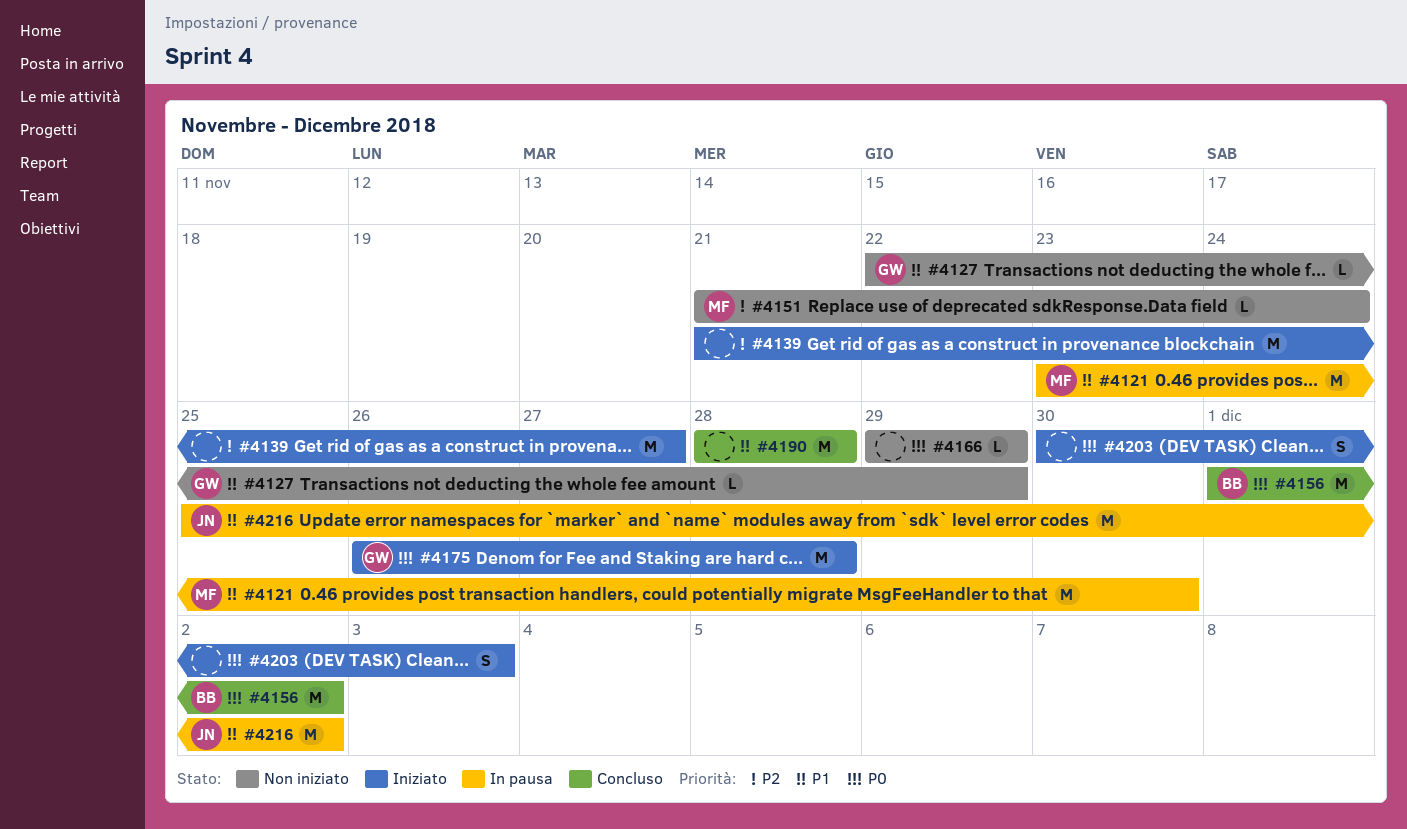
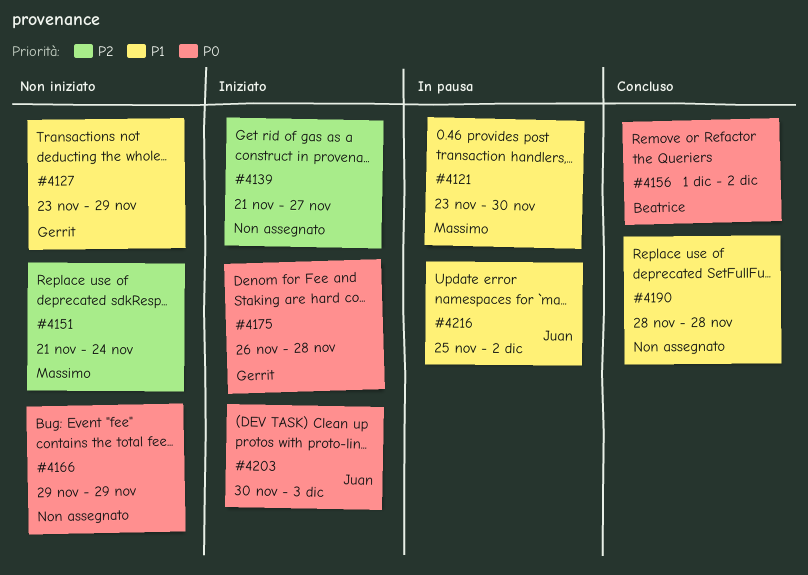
#4127, start: Nov 22 -> Nov 23
#4203, owner: none -> Juan

